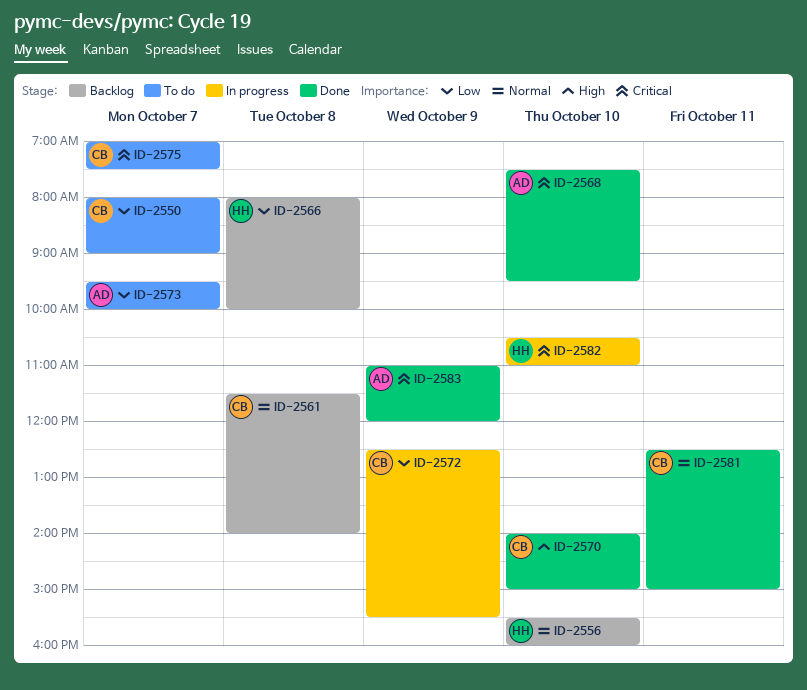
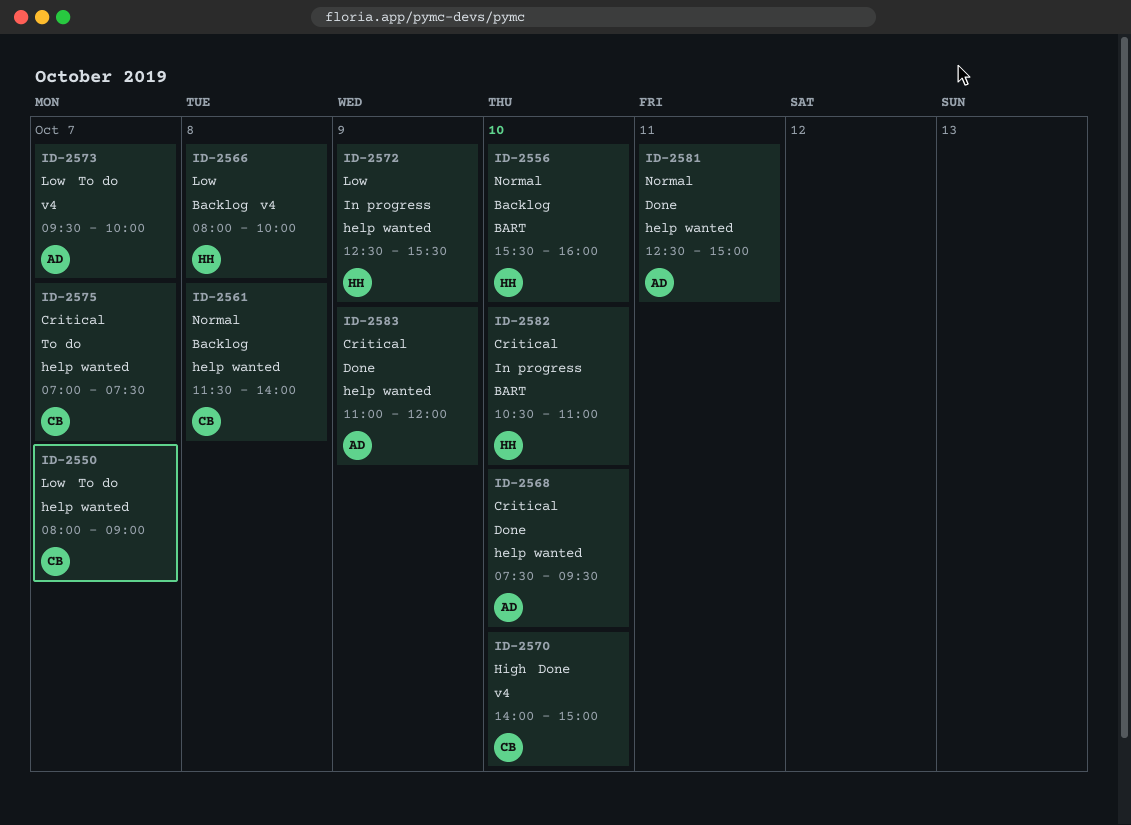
ID-2572, owner: CB -> HH
ID-2581, owner: CB -> AD

